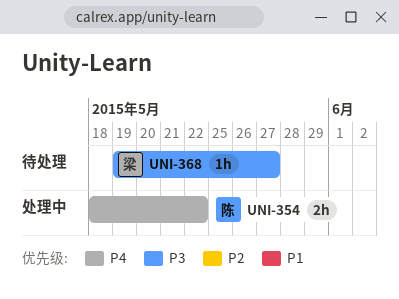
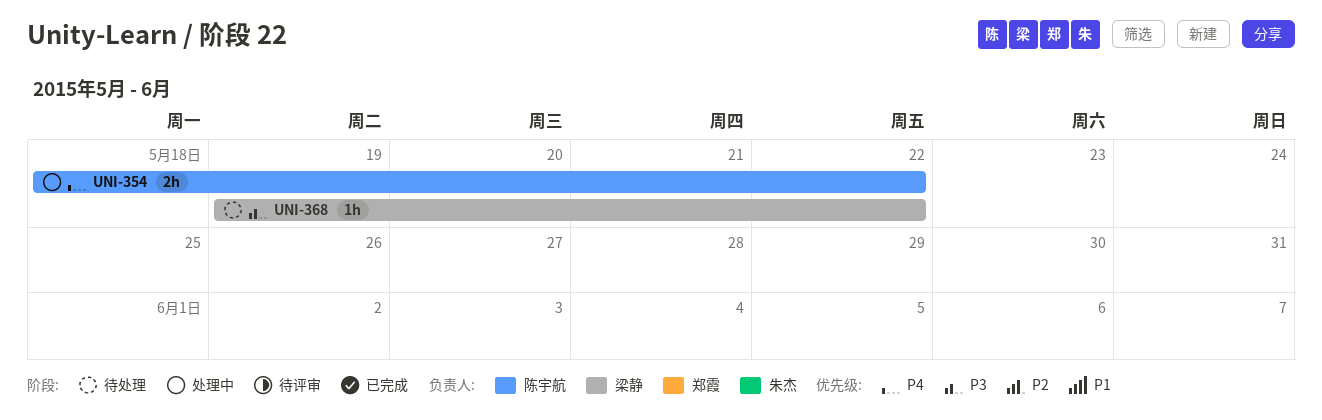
UNI-368, due: May 27 -> May 22

